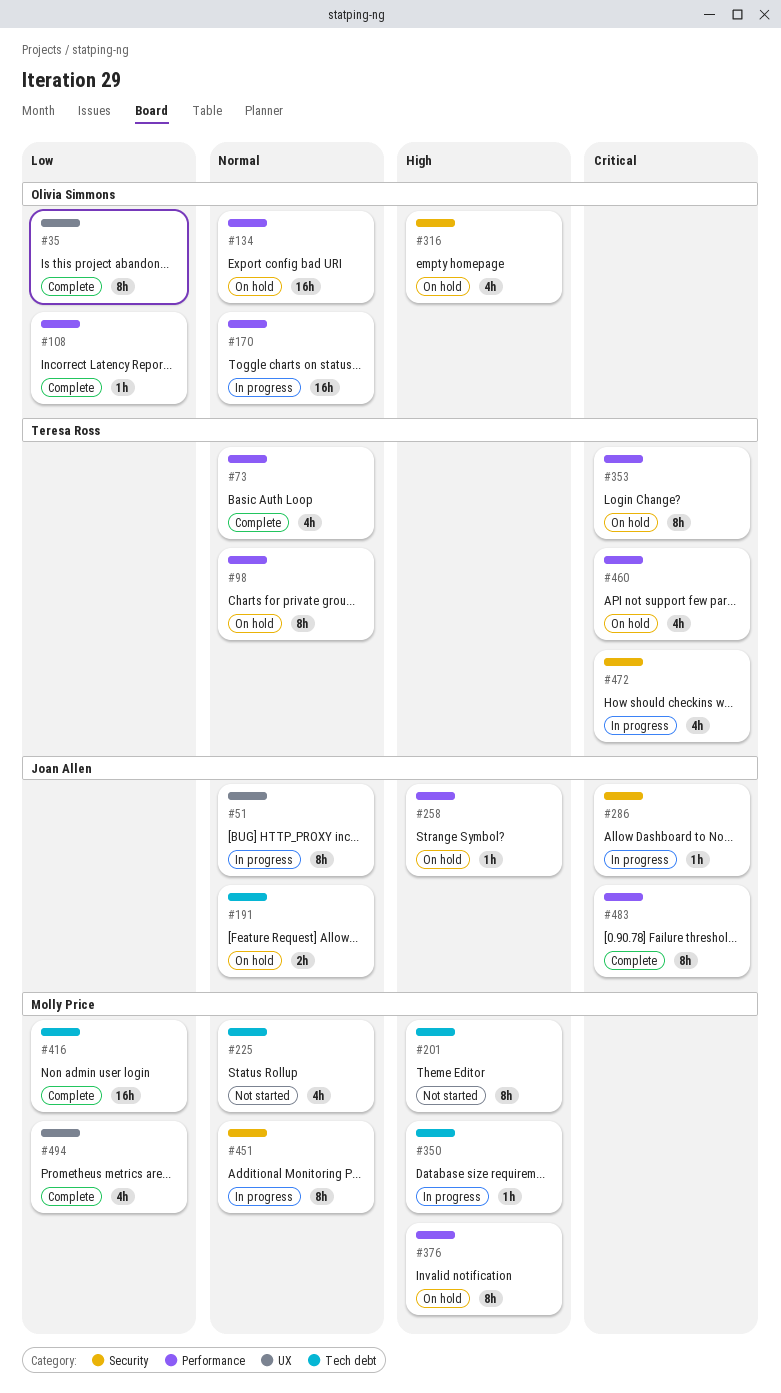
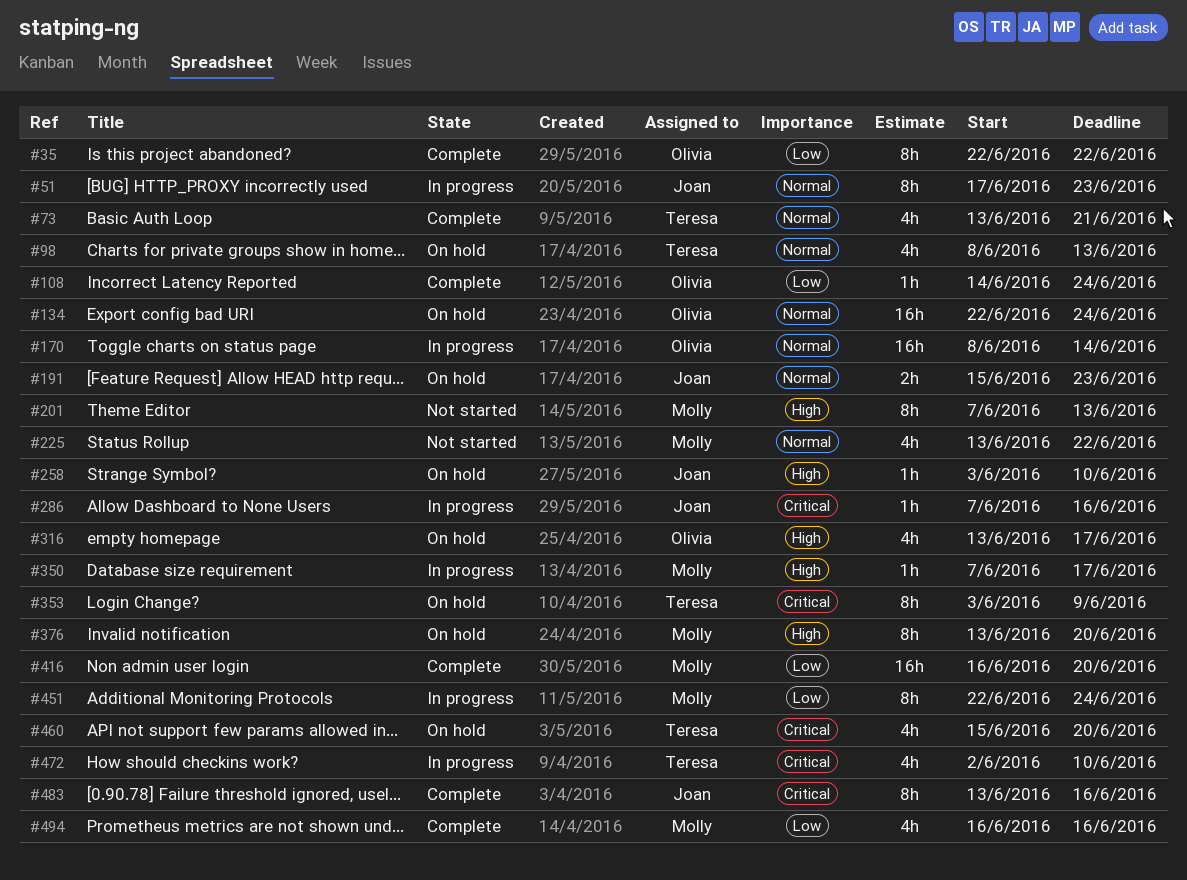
#98, estimate: 8h -> 4h
#451, priority: Normal -> Low

